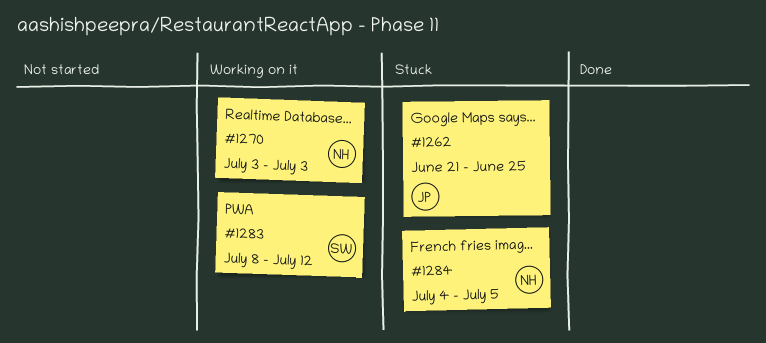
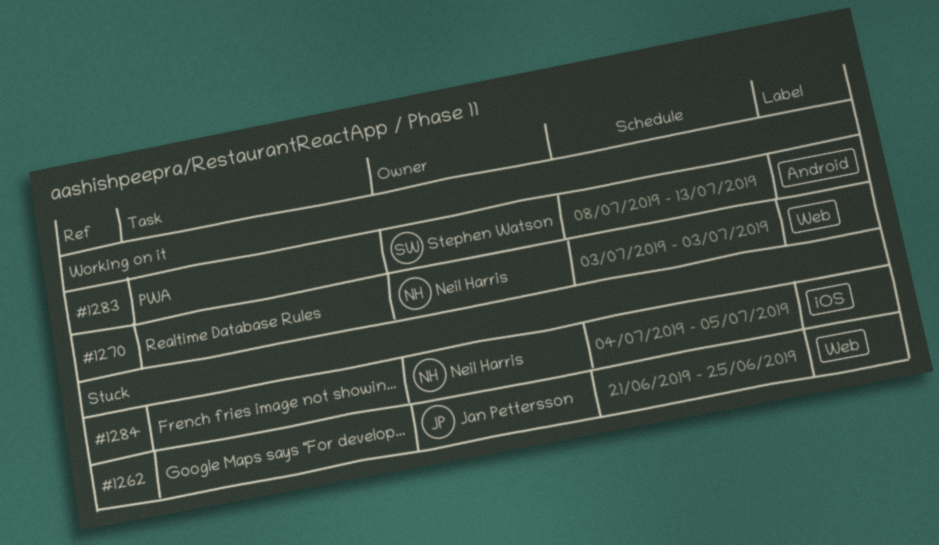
#1283, due: Jul 12 -> Jul 13

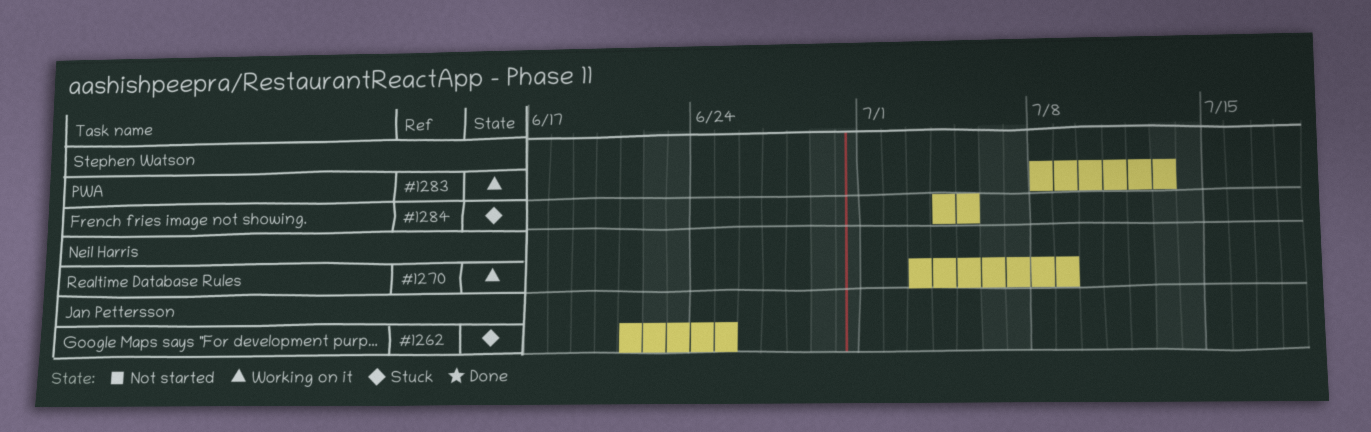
#1270, due: Jul 3 -> Jul 9
#1284, owner: Neil Harris -> Stephen Watson

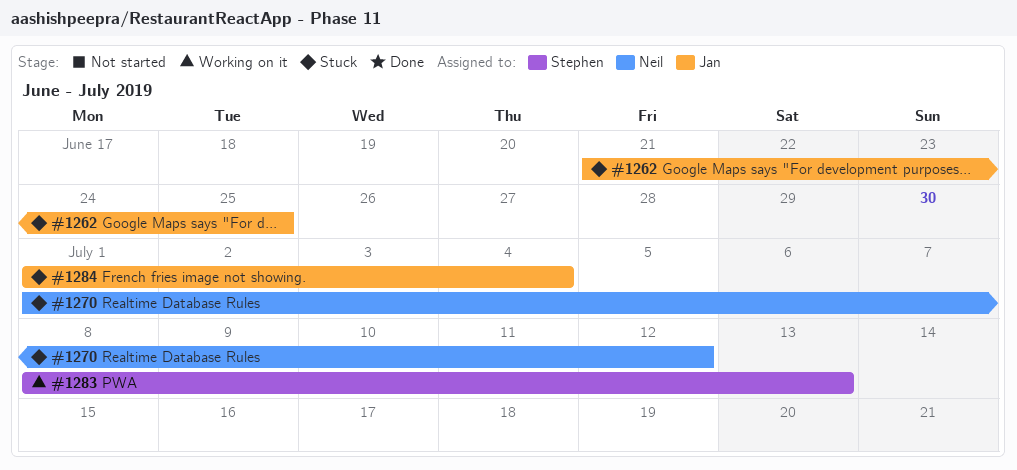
#1270, status: Working on it -> Stuck
#1270, start: Jul 3 -> Jul 1
#1270, due: Jul 9 -> Jul 12
#1284, owner: Stephen Watson -> Jan Pettersson
#1284, start: Jul 4 -> Jul 1
#1284, due: Jul 5 -> Jul 4

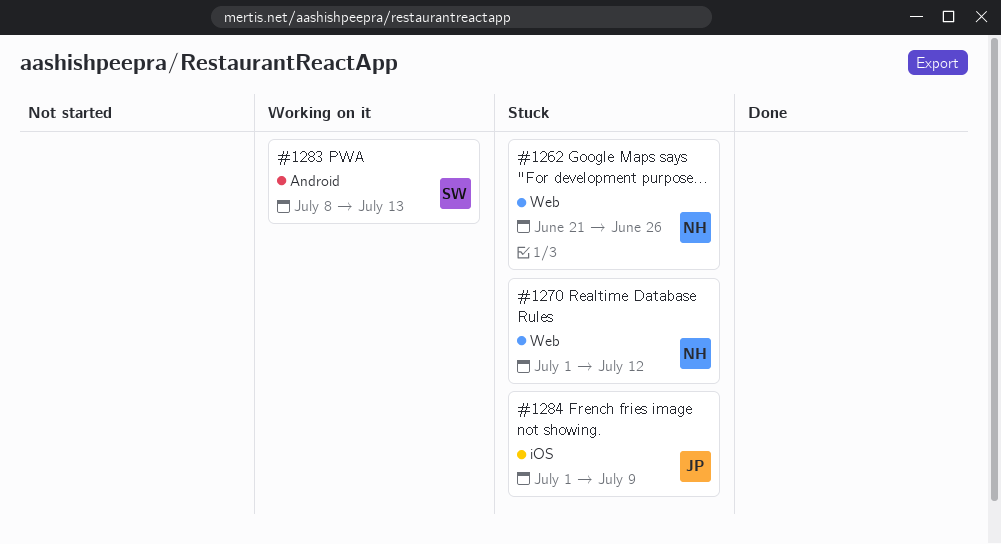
#1262, owner: Jan -> Neil
#1262, due: Jun 25 -> Jun 26
#1284, due: Jul 4 -> Jul 9

